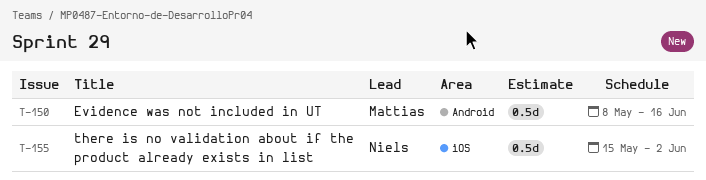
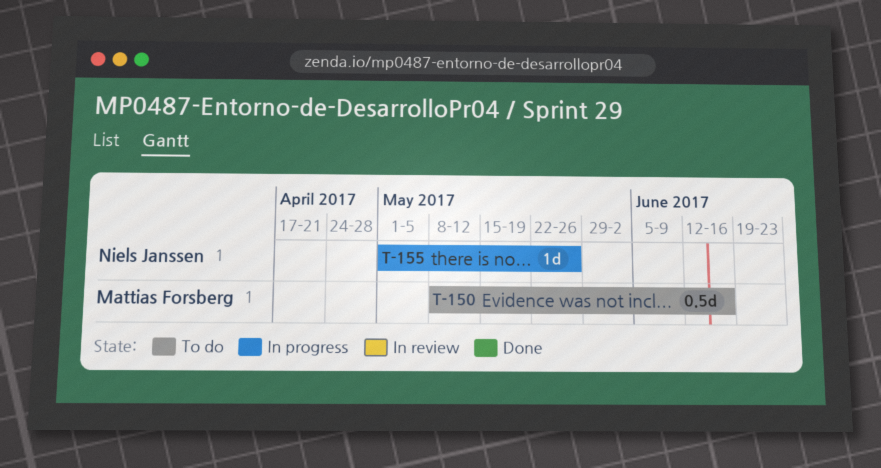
T-155, estimate: 0.5d -> 1d
T-155, start: May 15 -> May 1
T-155, due: Jun 2 -> May 26

